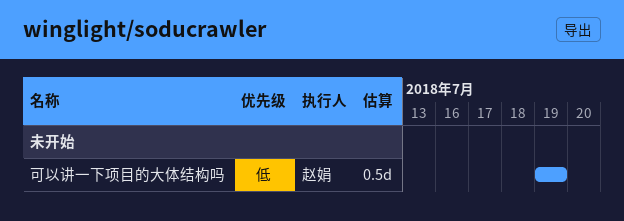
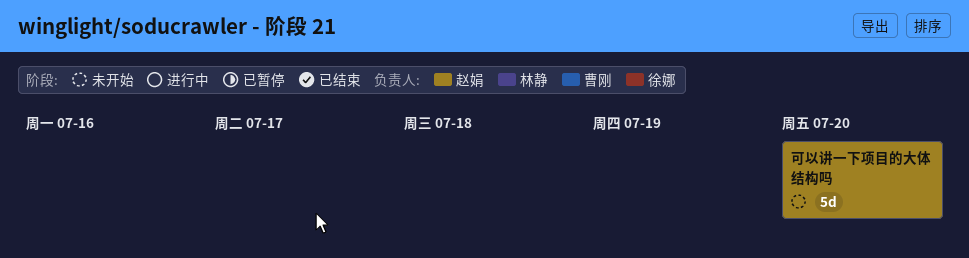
可以讲一下项目的大体结构吗, estimate: 0.5d -> 5d
可以讲一下项目的大体结构吗, due: Jul 19 -> Jul 20

